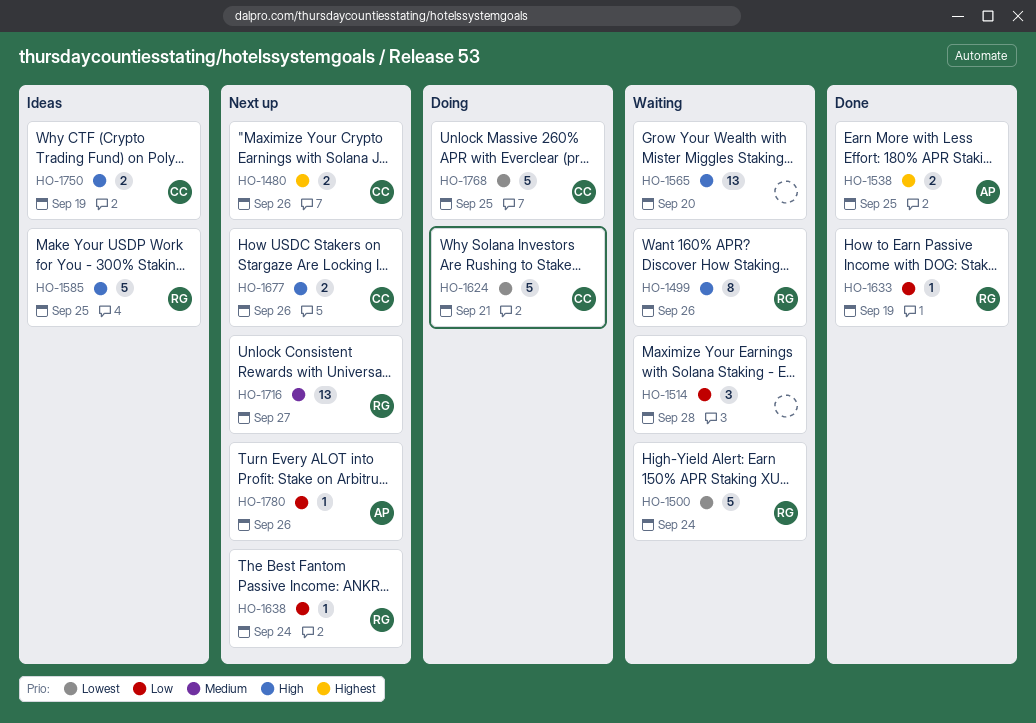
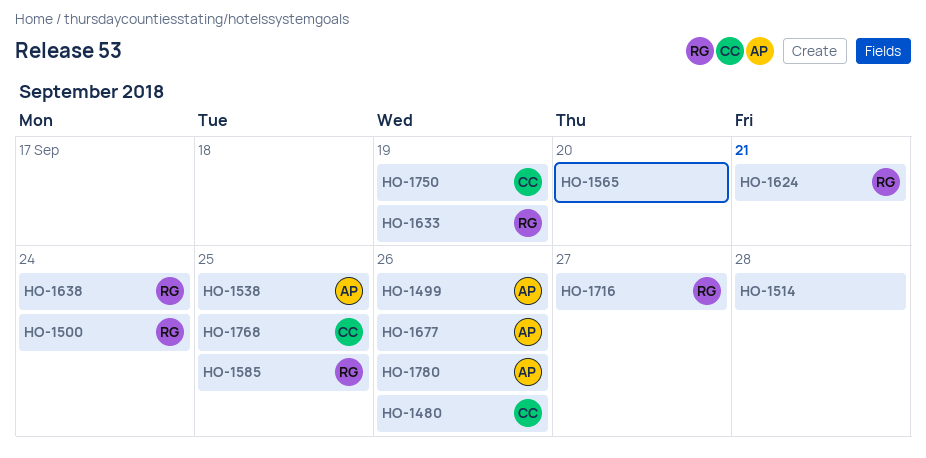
HO-1499, owner: RG -> AP
HO-1624, owner: CC -> RG
HO-1677, owner: CC -> AP

